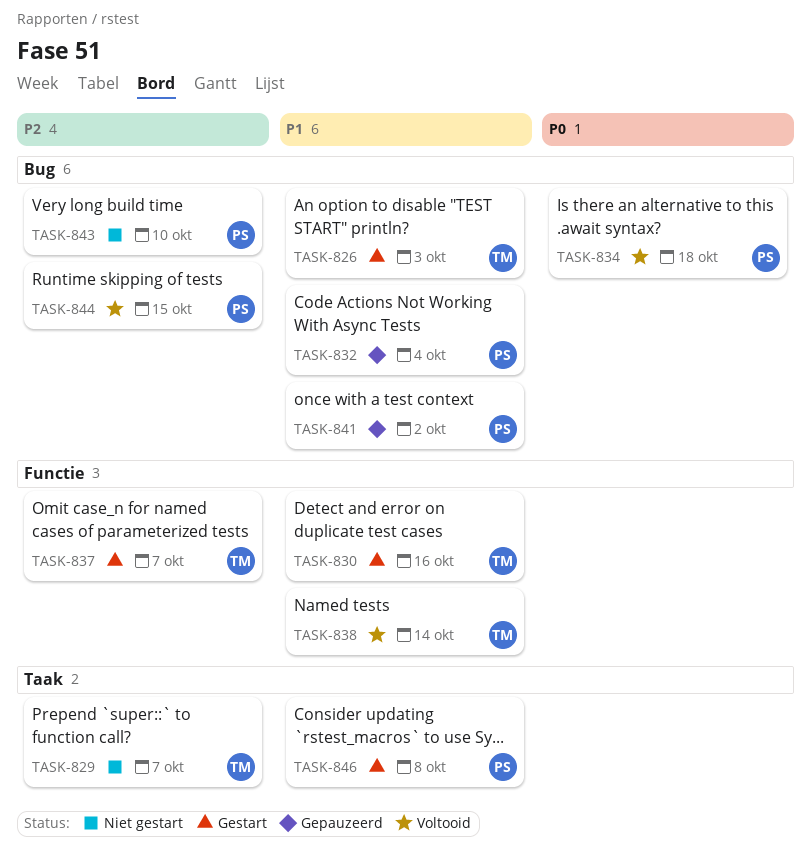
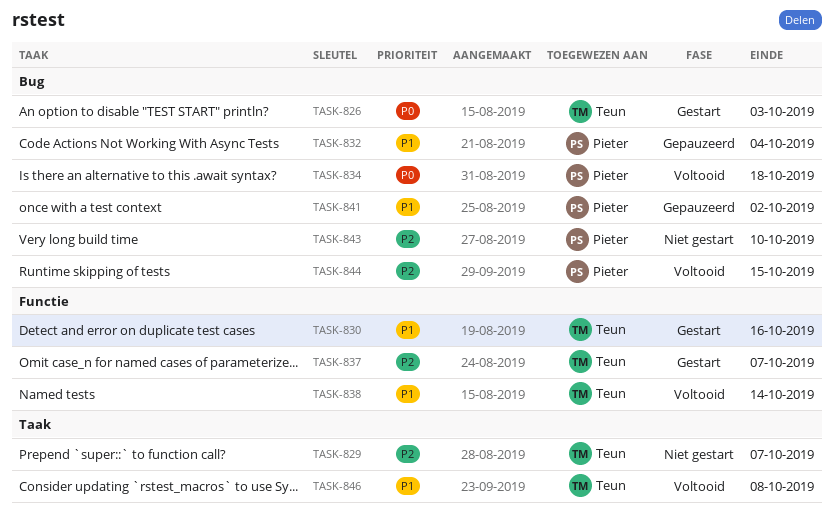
TASK-826, priority: P1 -> P0
TASK-846, status: Gestart -> Voltooid
TASK-846, owner: Pieter -> Teun

